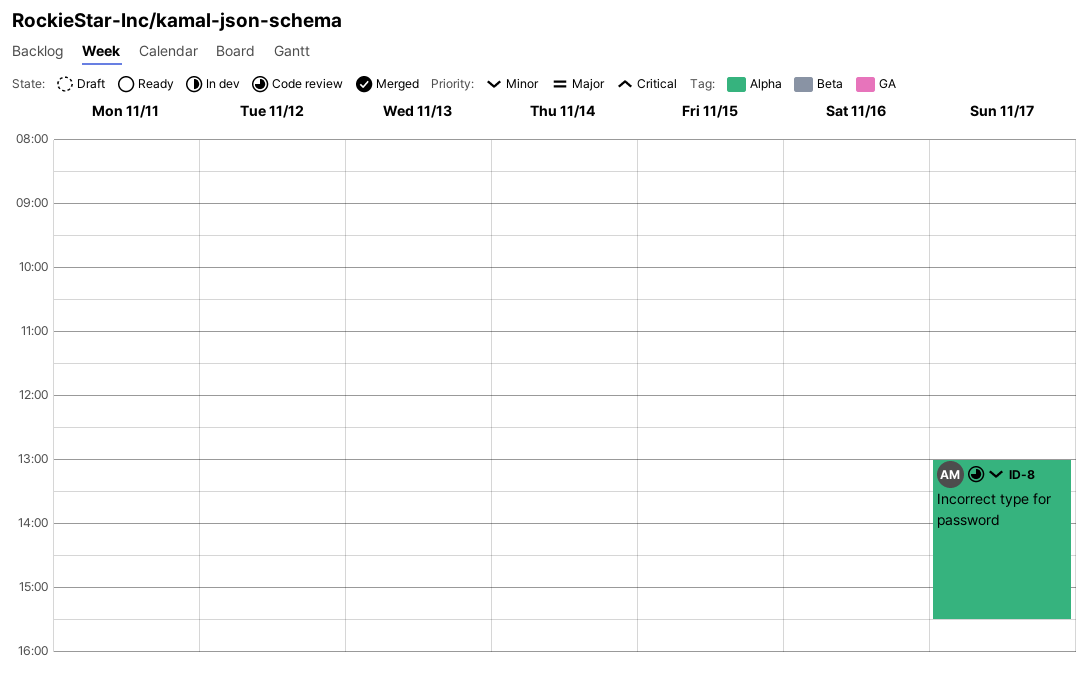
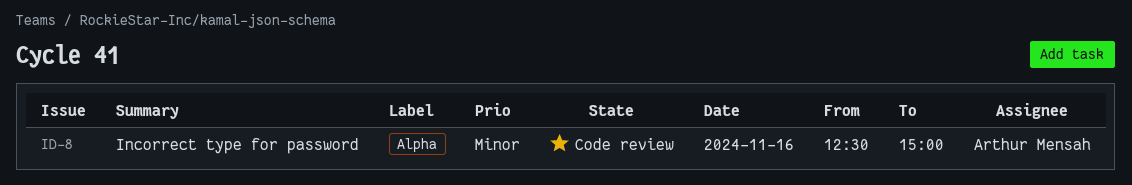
ID-8, day: Nov 17 -> Nov 16
ID-8, begins: 13:00 -> 12:30
ID-8, ends: 15:30 -> 15:00

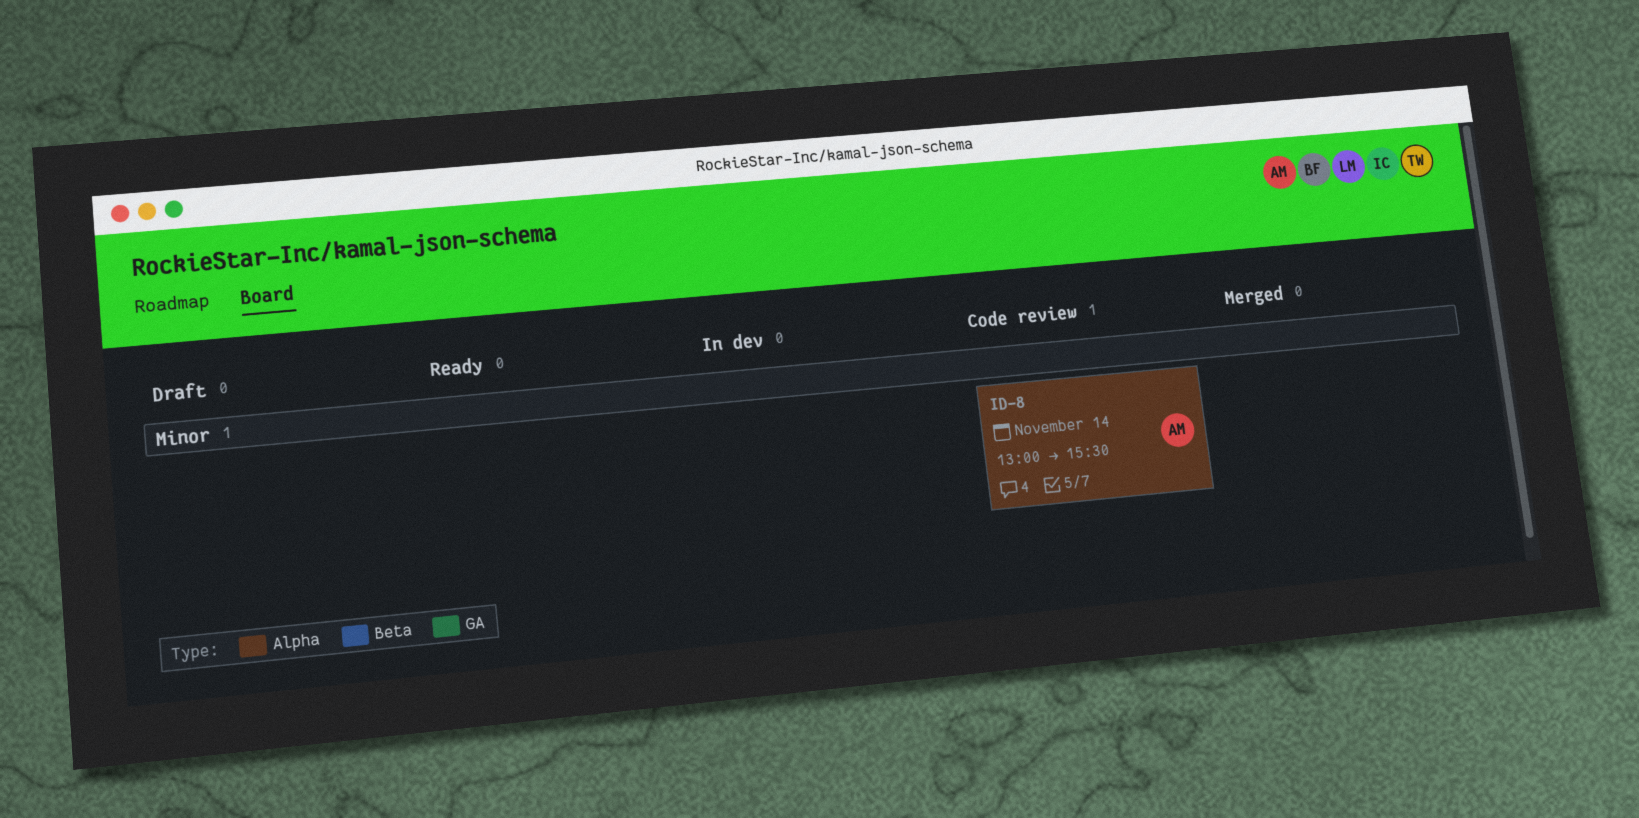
ID-8, day: Nov 16 -> Nov 14
ID-8, begins: 12:30 -> 13:00
ID-8, ends: 15:00 -> 15:30

